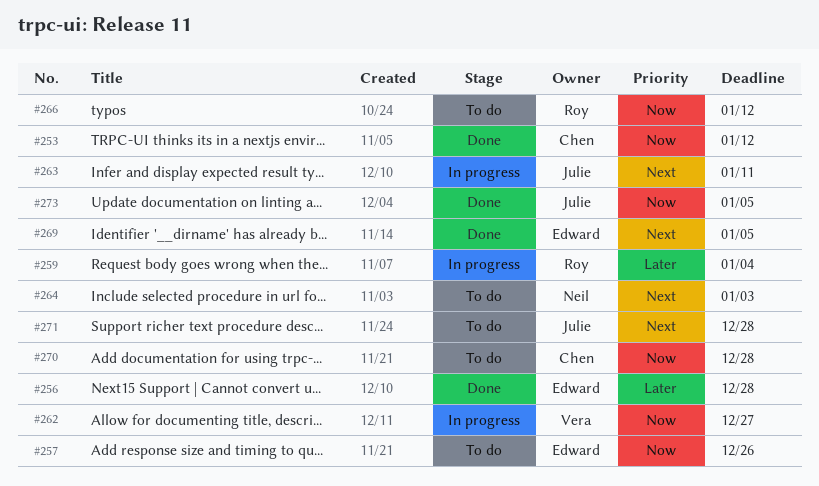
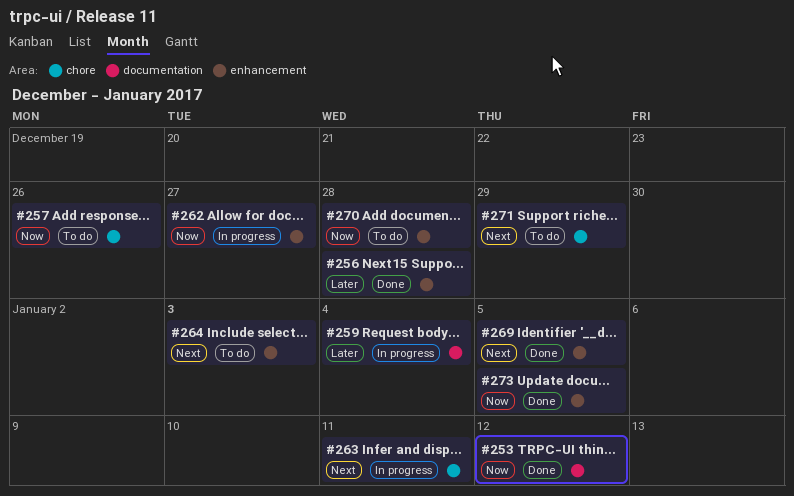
#266: present -> none
#271, due: Dec 28 -> Dec 29

